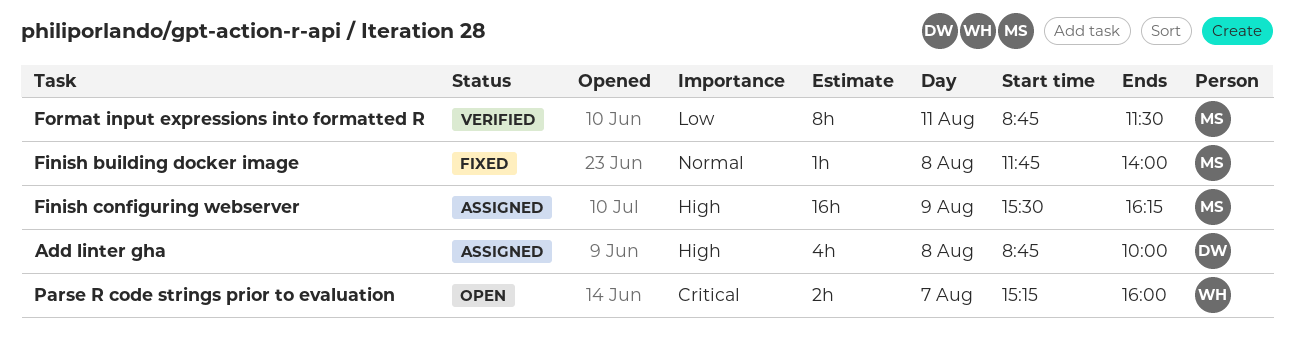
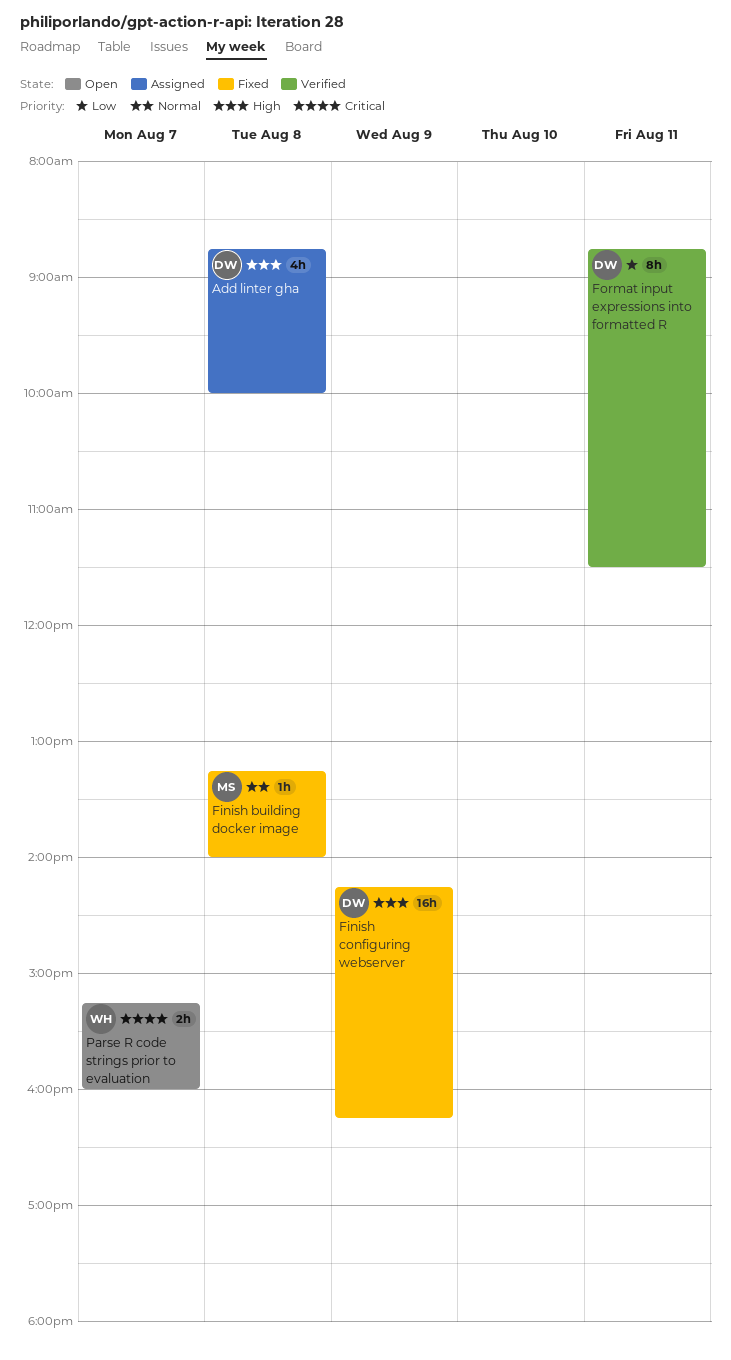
Finish building docker image, begins: 11:45 -> 13:15
Finish configuring webserver, status: Assigned -> Fixed
Finish configuring webserver, owner: MS -> DW
Finish configuring webserver, begins: 15:30 -> 14:15
Format input expressions into formatted R, owner: MS -> DW

